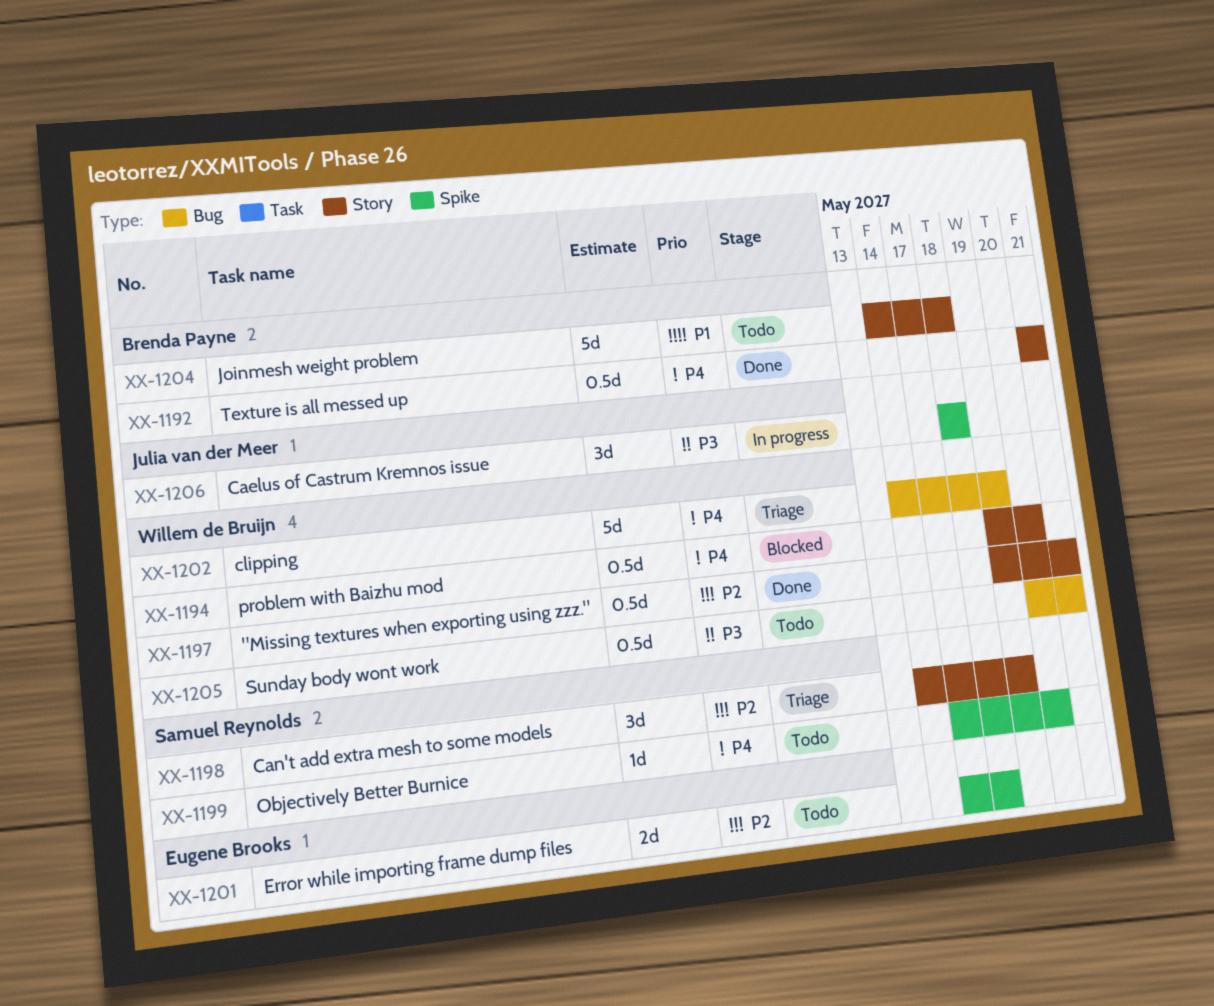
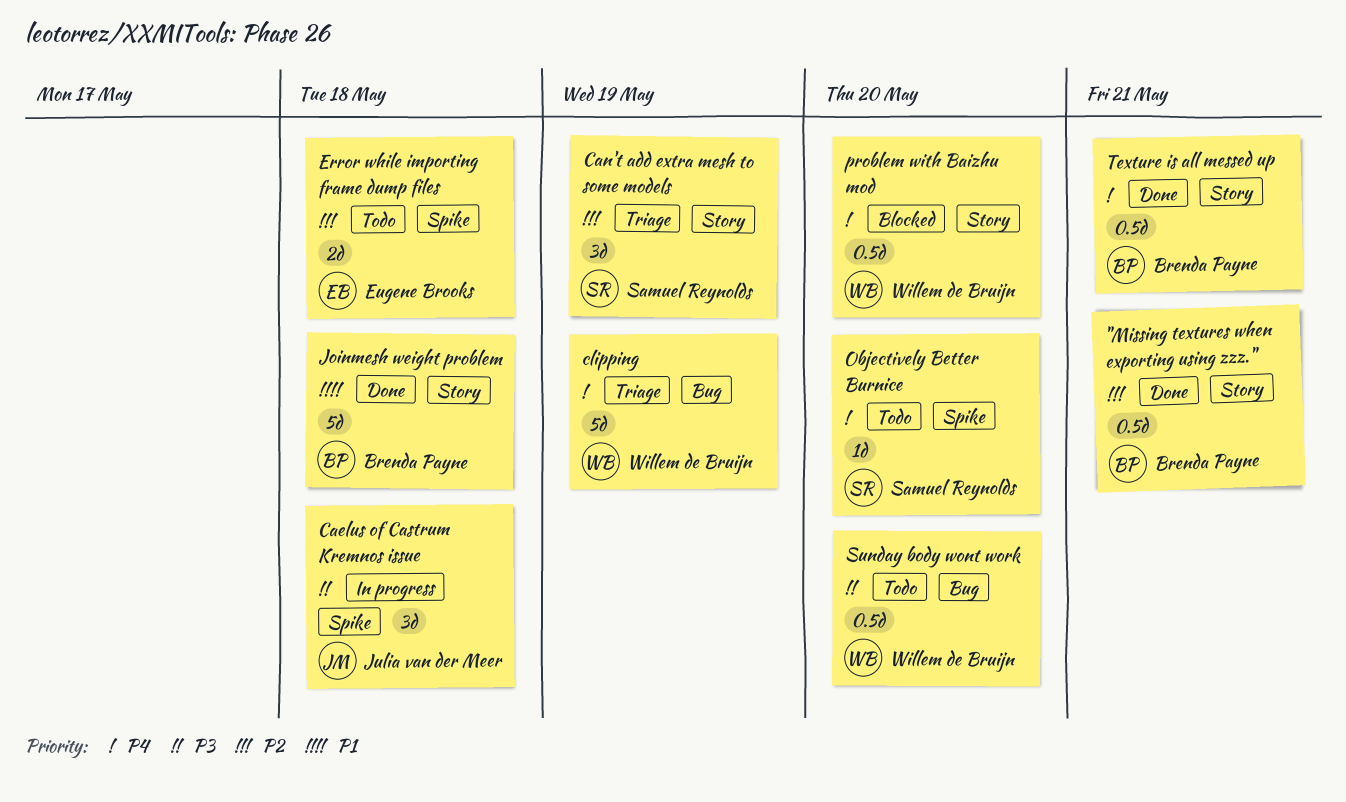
"Missing textures when exporting using zzz.", owner: Willem de Bruijn -> Brenda Payne
Joinmesh weight problem, status: Todo -> Done
Sunday body wont work, due: May 21 -> May 20

